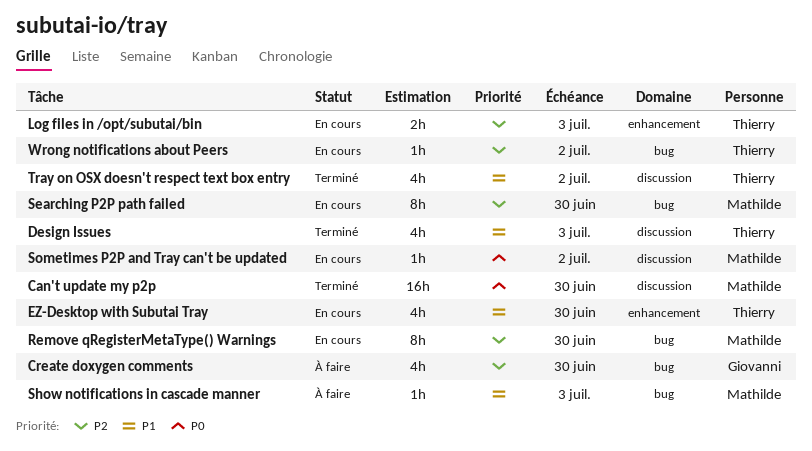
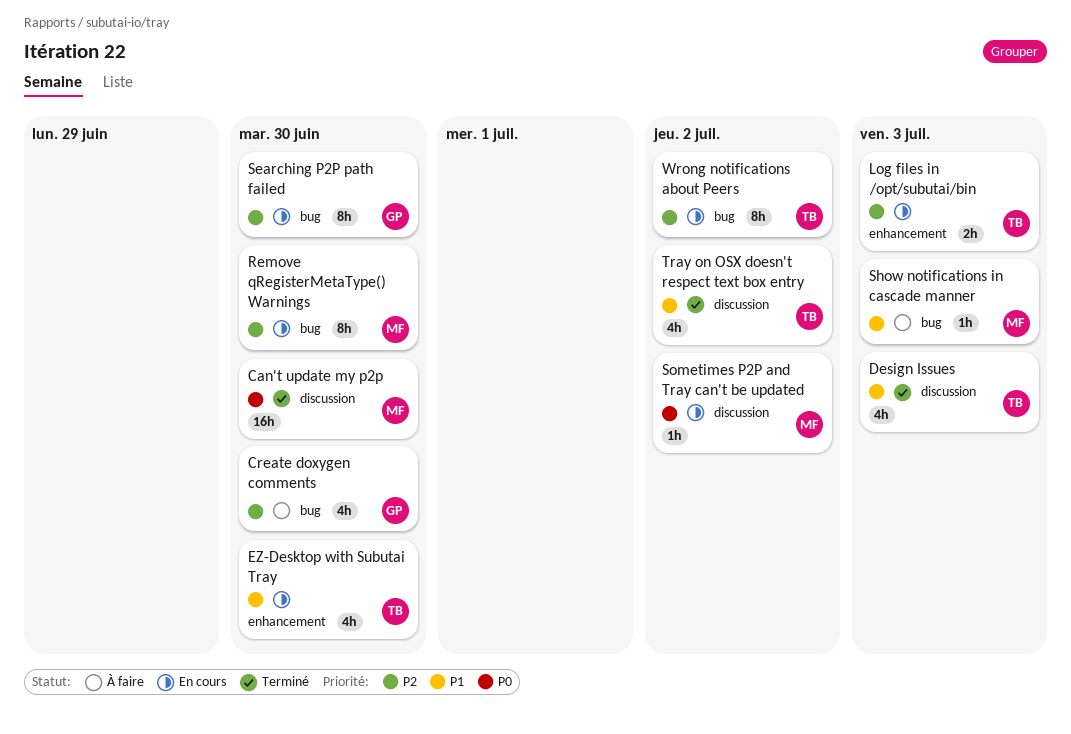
Searching P2P path failed, owner: Mathilde -> Giovanni
Wrong notifications about Peers, estimate: 1h -> 8h

